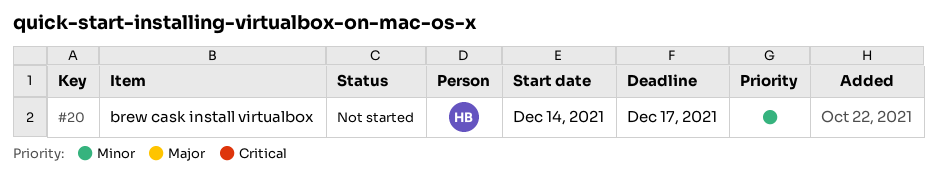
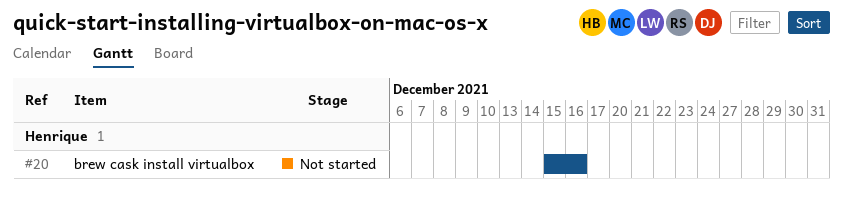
#20, start: Dec 14 -> Dec 15
#20, due: Dec 17 -> Dec 16

